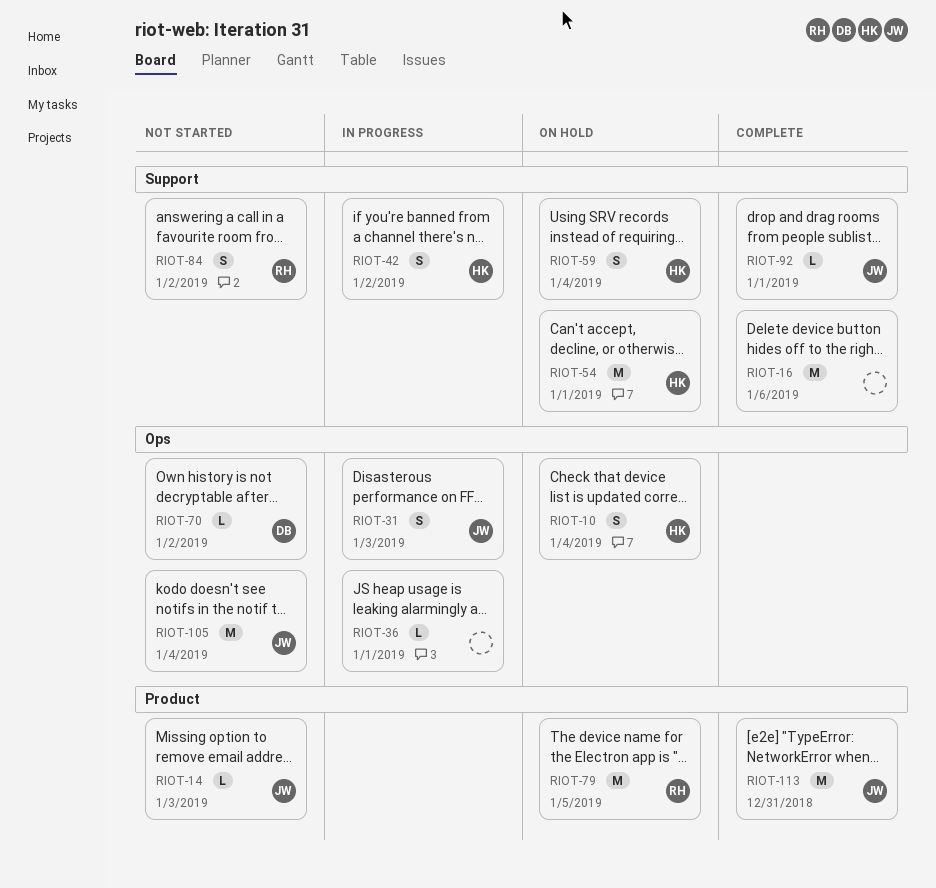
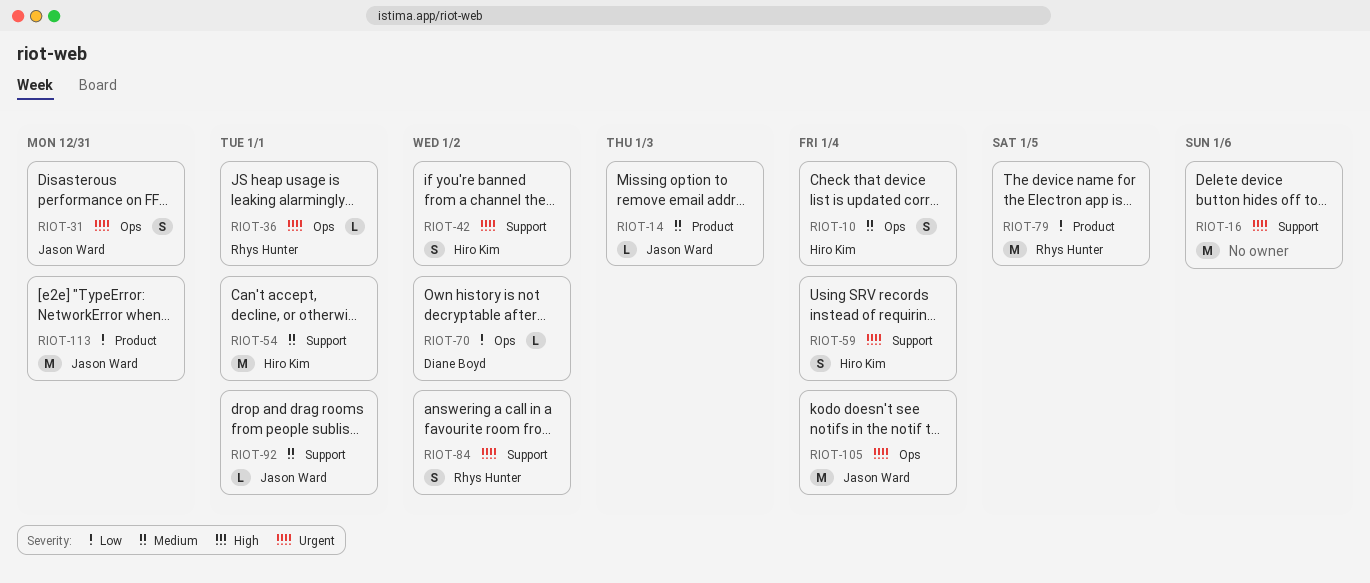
RIOT-31, due: Jan 3 -> Dec 31
RIOT-36, owner: none -> Rhys Hunter

